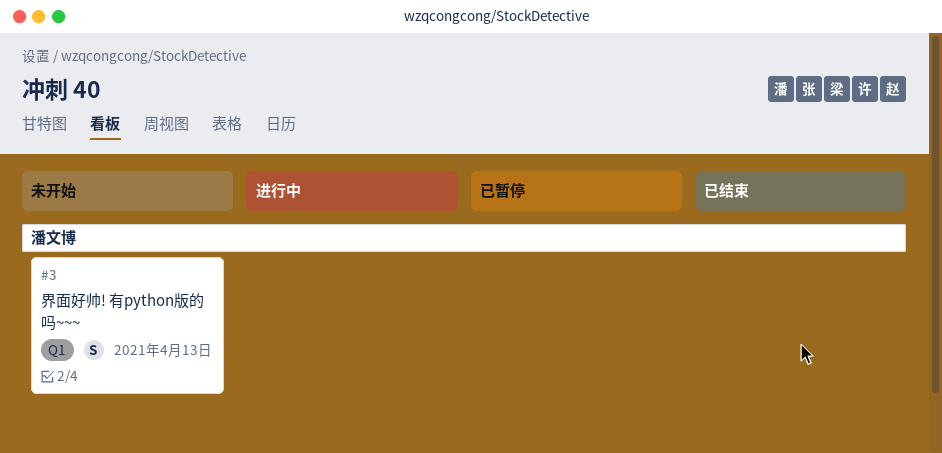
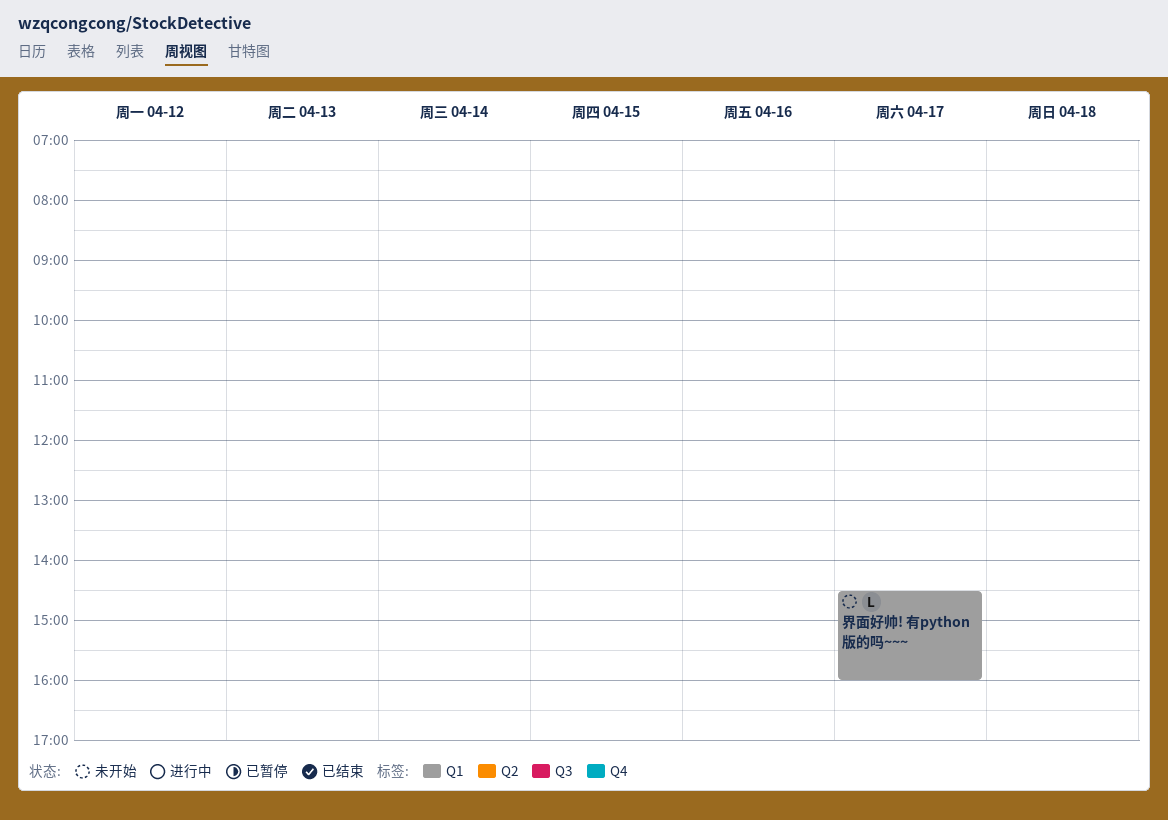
界面好帅! 有python版的吗~~~, estimate: S -> L
界面好帅! 有python版的吗~~~, day: Apr 13 -> Apr 17

